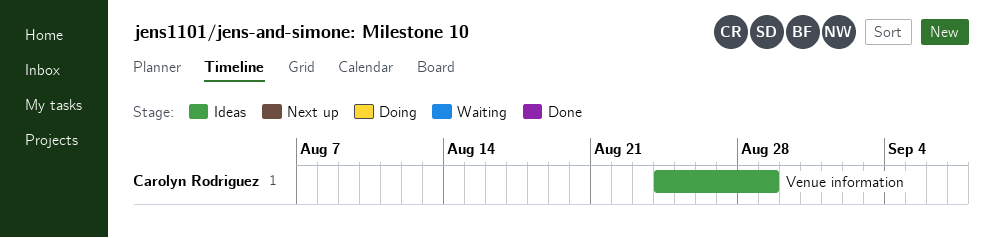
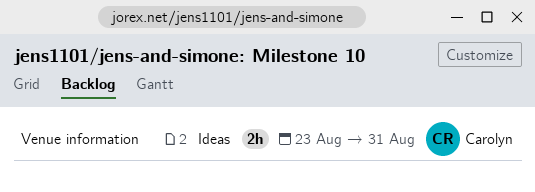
Venue information, start: Aug 24 -> Aug 23
Venue information, due: Aug 29 -> Aug 31

